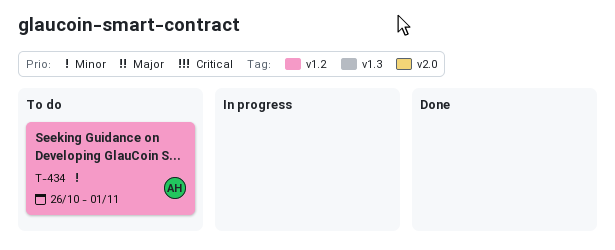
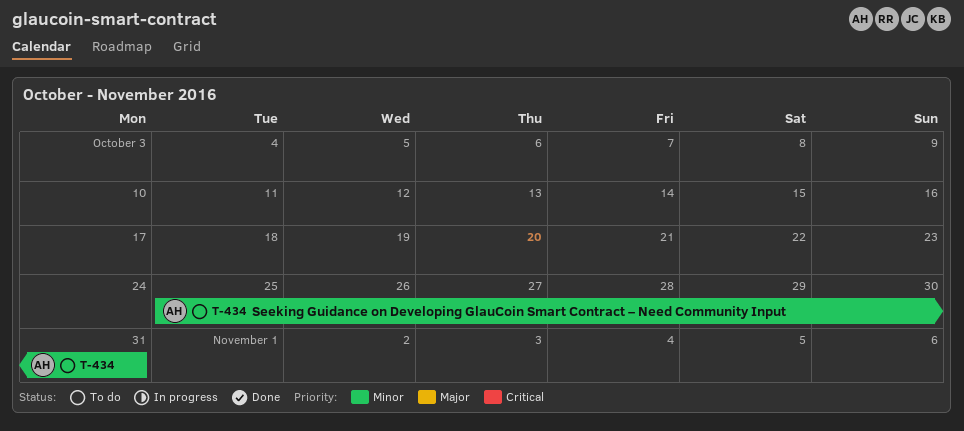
T-434, start: Oct 26 -> Oct 25
T-434, due: Nov 1 -> Oct 31

